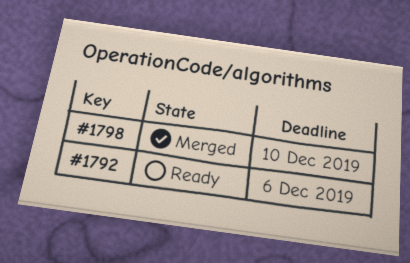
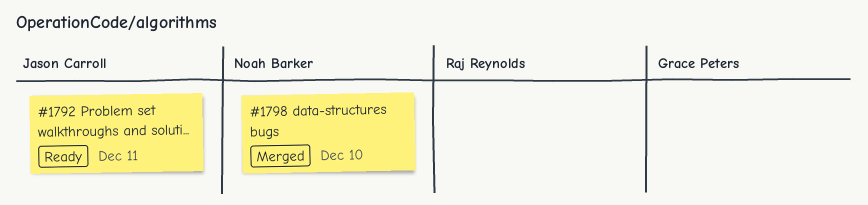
#1792, due: Dec 6 -> Dec 11

